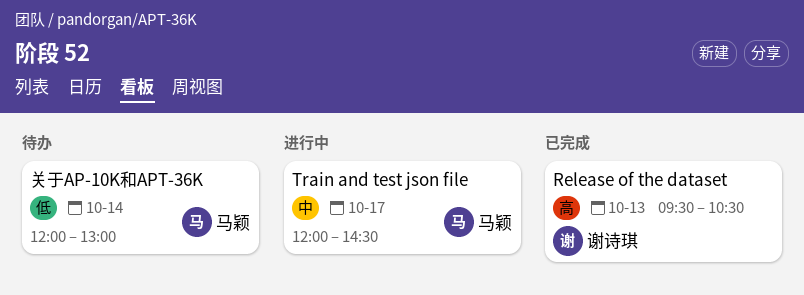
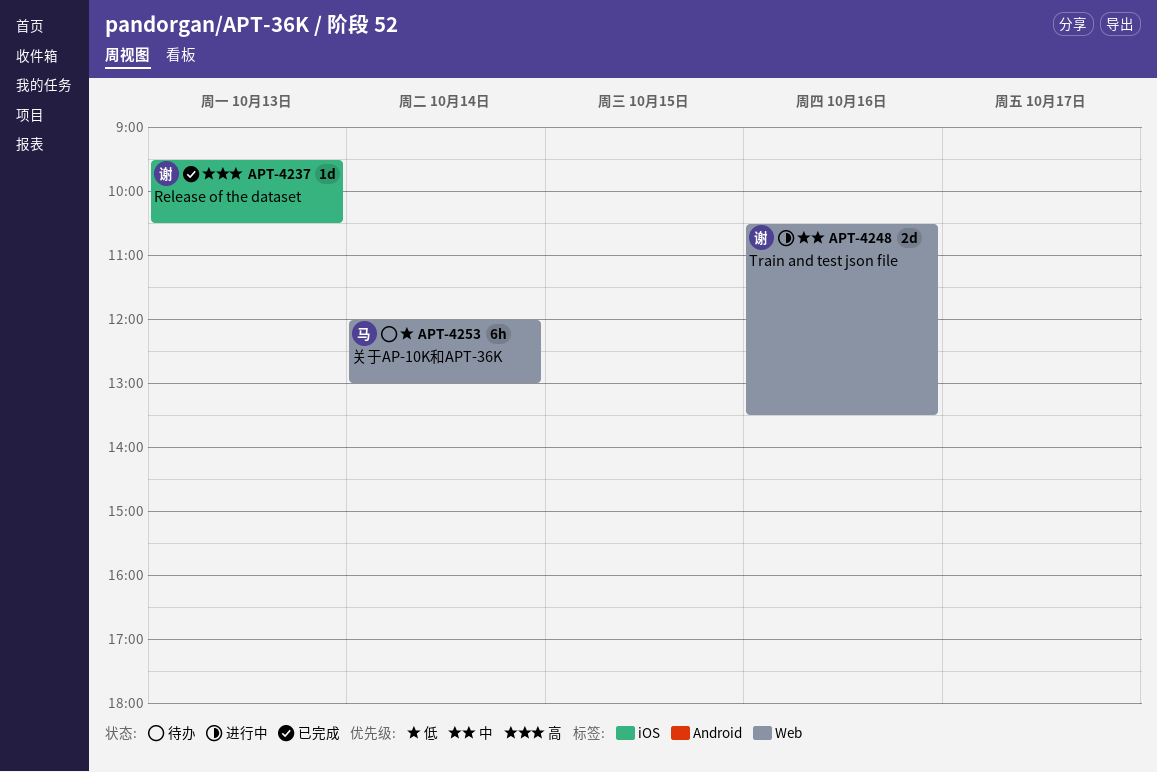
Train and test json file, owner: 马颖 -> 谢诗琪
Train and test json file, day: Oct 17 -> Oct 16
Train and test json file, begins: 12:00 -> 10:30
Train and test json file, ends: 14:30 -> 13:30

